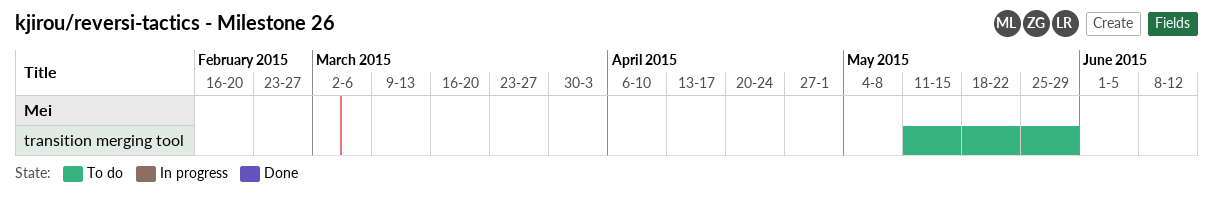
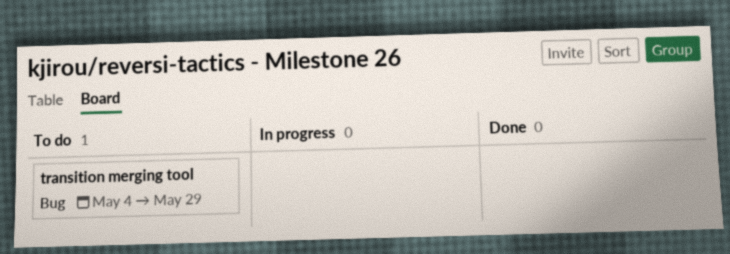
transition merging tool, start: May 11 -> May 4

